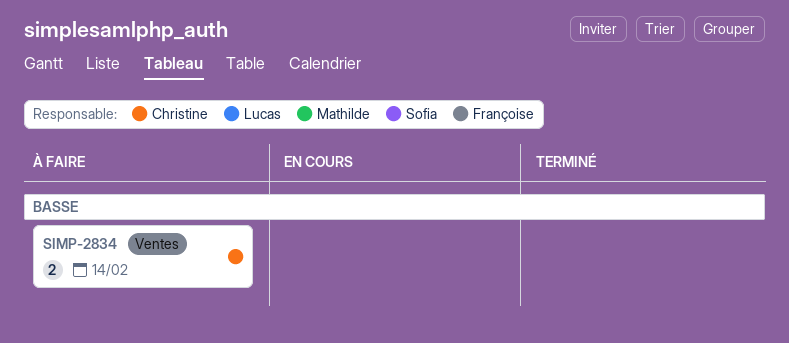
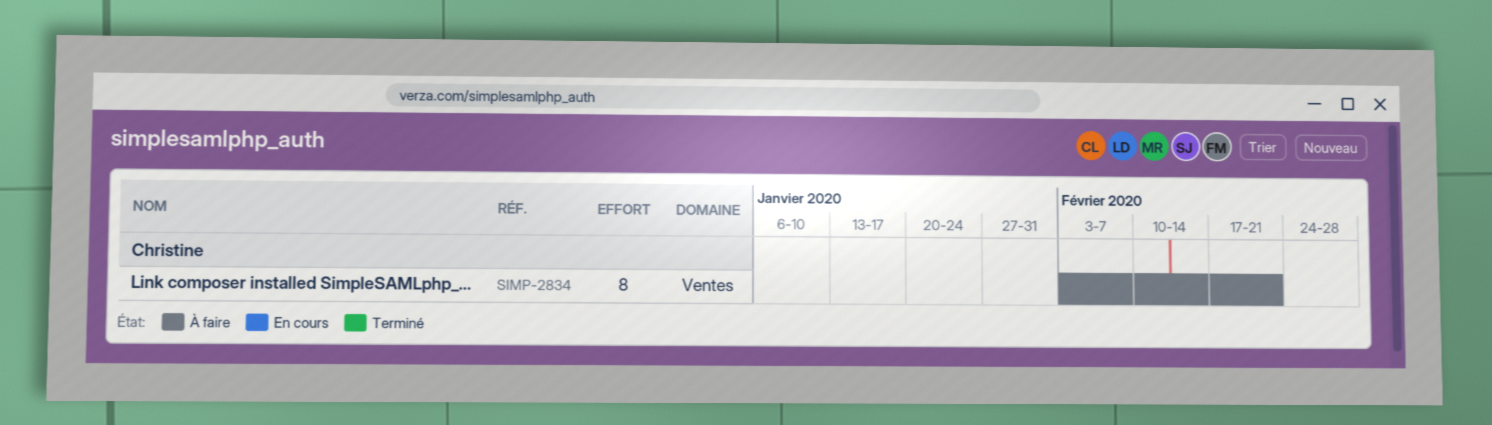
SIMP-2834, estimate: 2 -> 8
SIMP-2834, due: Feb 14 -> Feb 21

